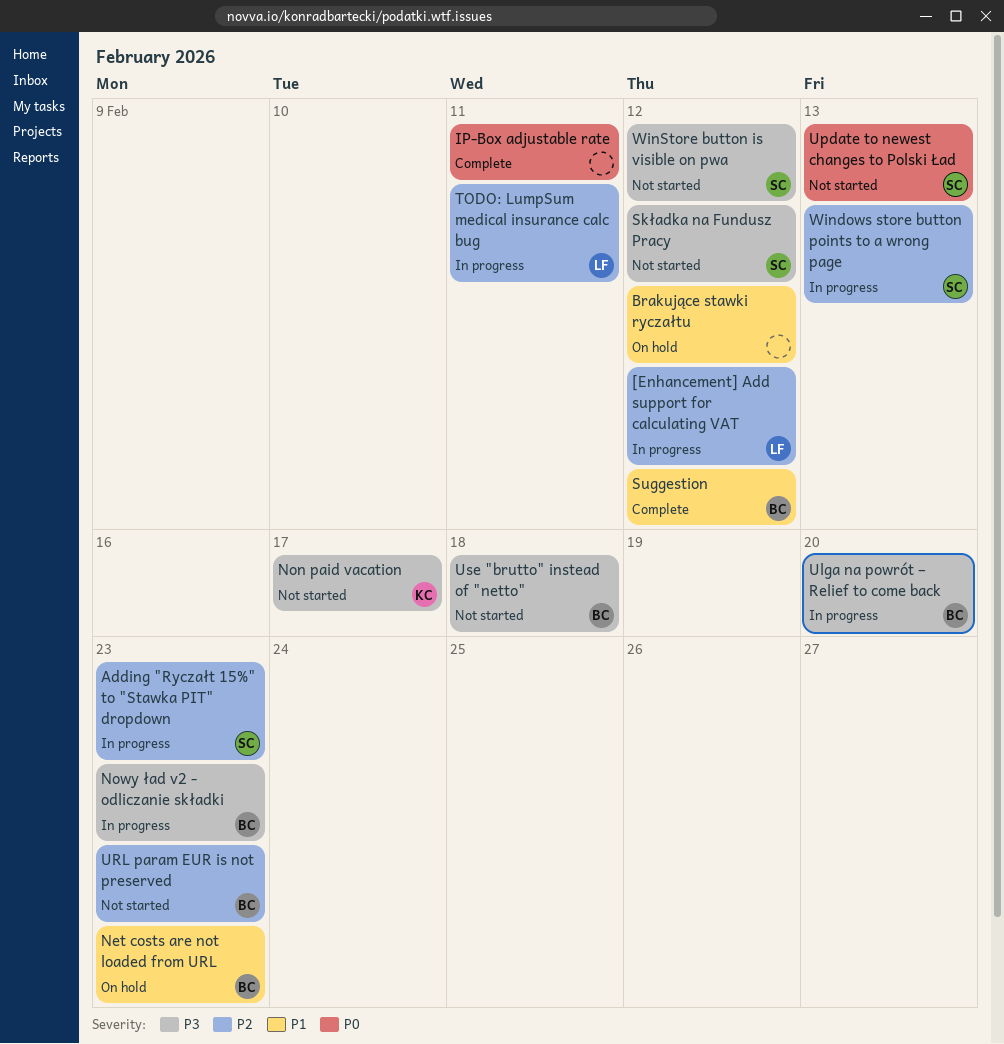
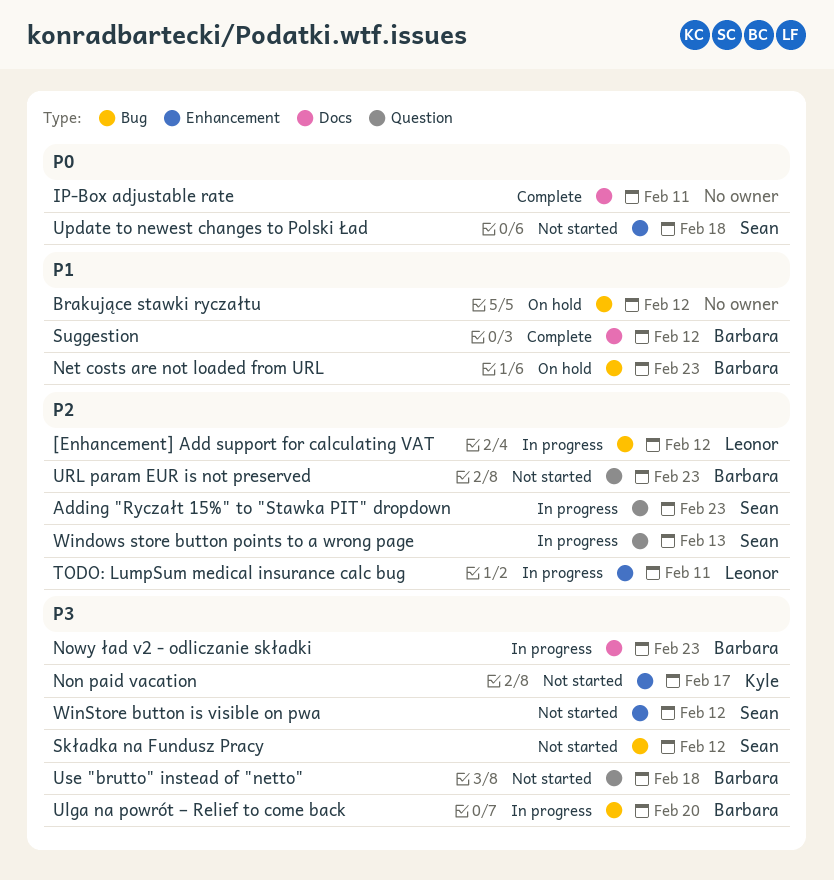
Update to newest changes to Polski Ład, due: Feb 13 -> Feb 18

